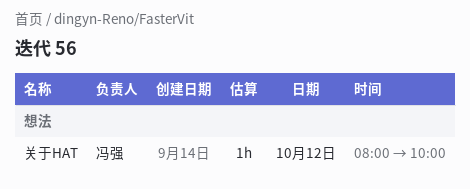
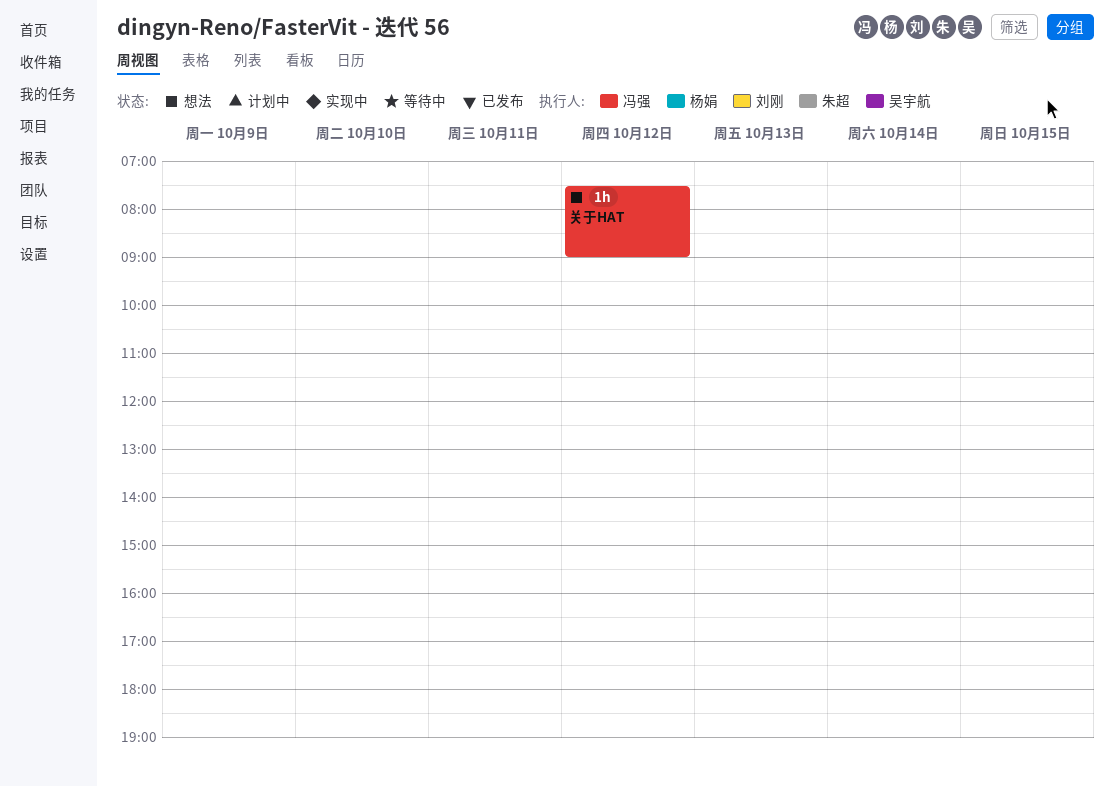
关于HAT, begins: 08:00 -> 07:30
关于HAT, ends: 10:00 -> 09:00

